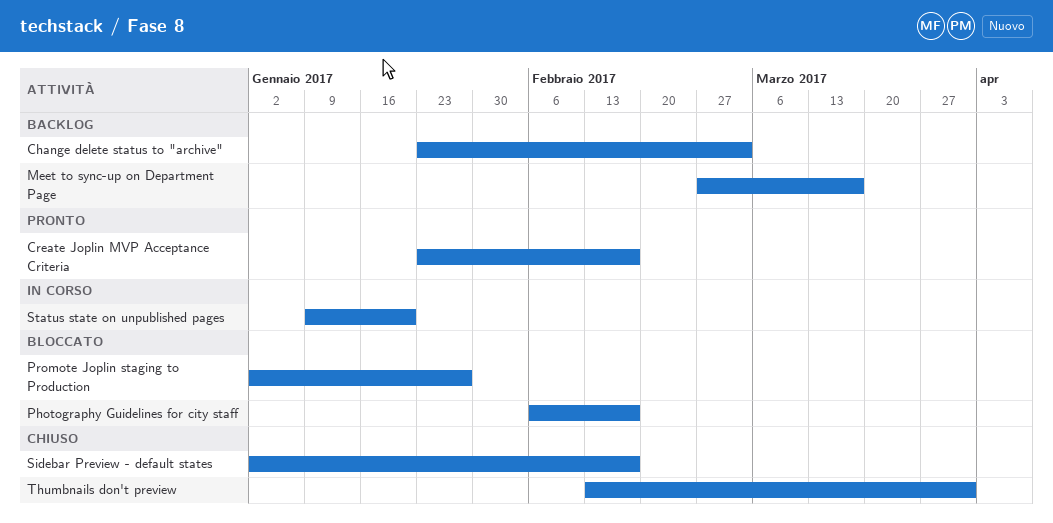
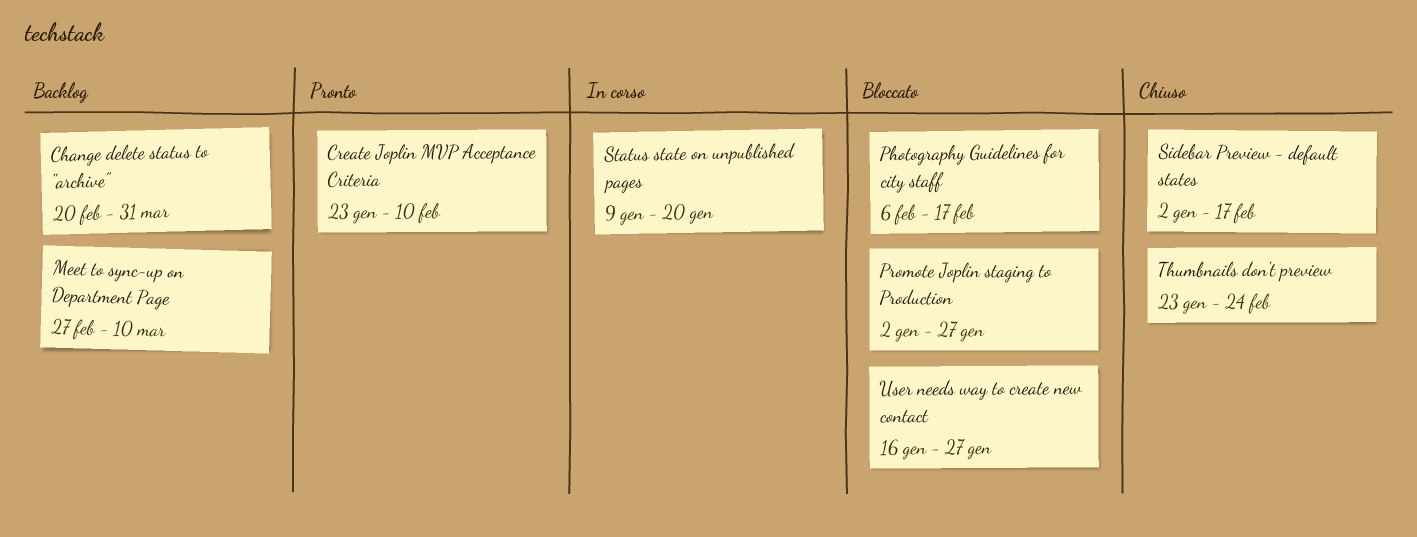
Change delete status to "archive", start: Jan 23 -> Feb 20
Change delete status to "archive", due: Mar 3 -> Mar 31
Create Joplin MVP Acceptance Criteria, due: Feb 17 -> Feb 10
Meet to sync-up on Department Page, due: Mar 17 -> Mar 10
Thumbnails don't preview, start: Feb 13 -> Jan 23
Thumbnails don't preview, due: Mar 31 -> Feb 24
User needs way to create new contact: none -> present

